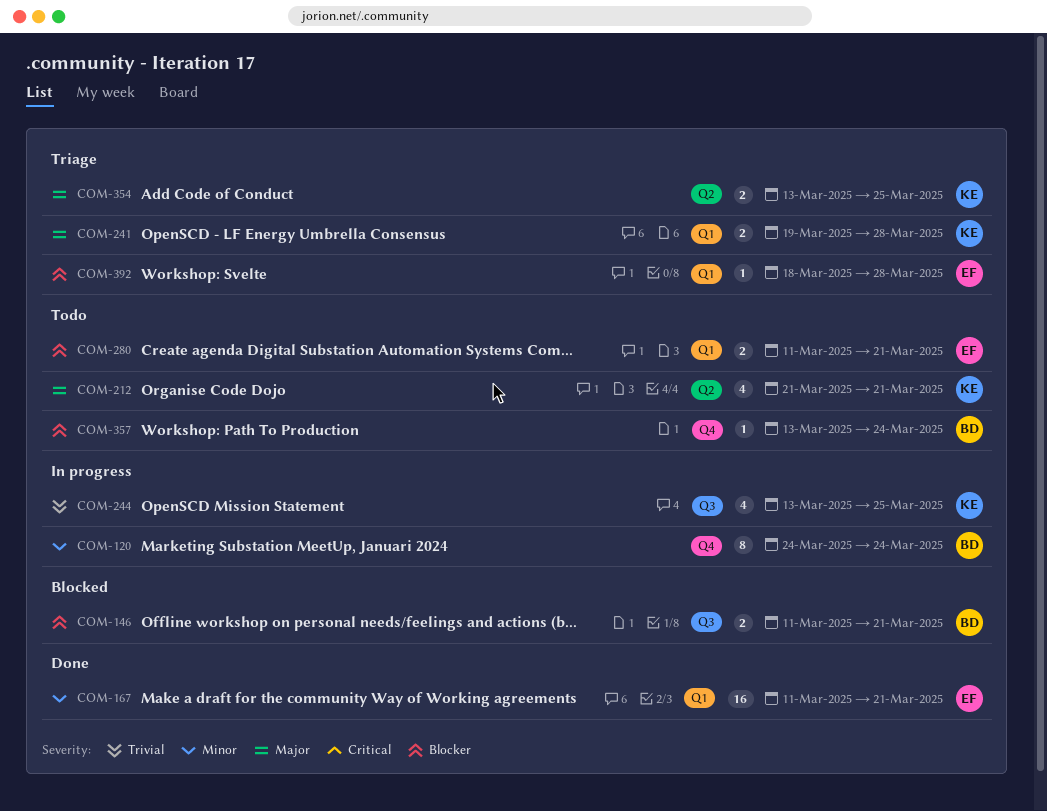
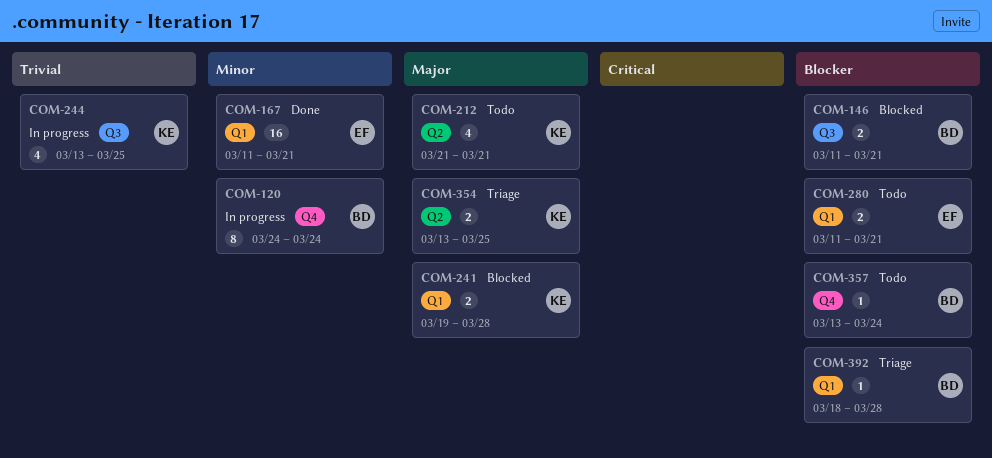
COM-241, status: Triage -> Blocked
COM-392, owner: EF -> BD

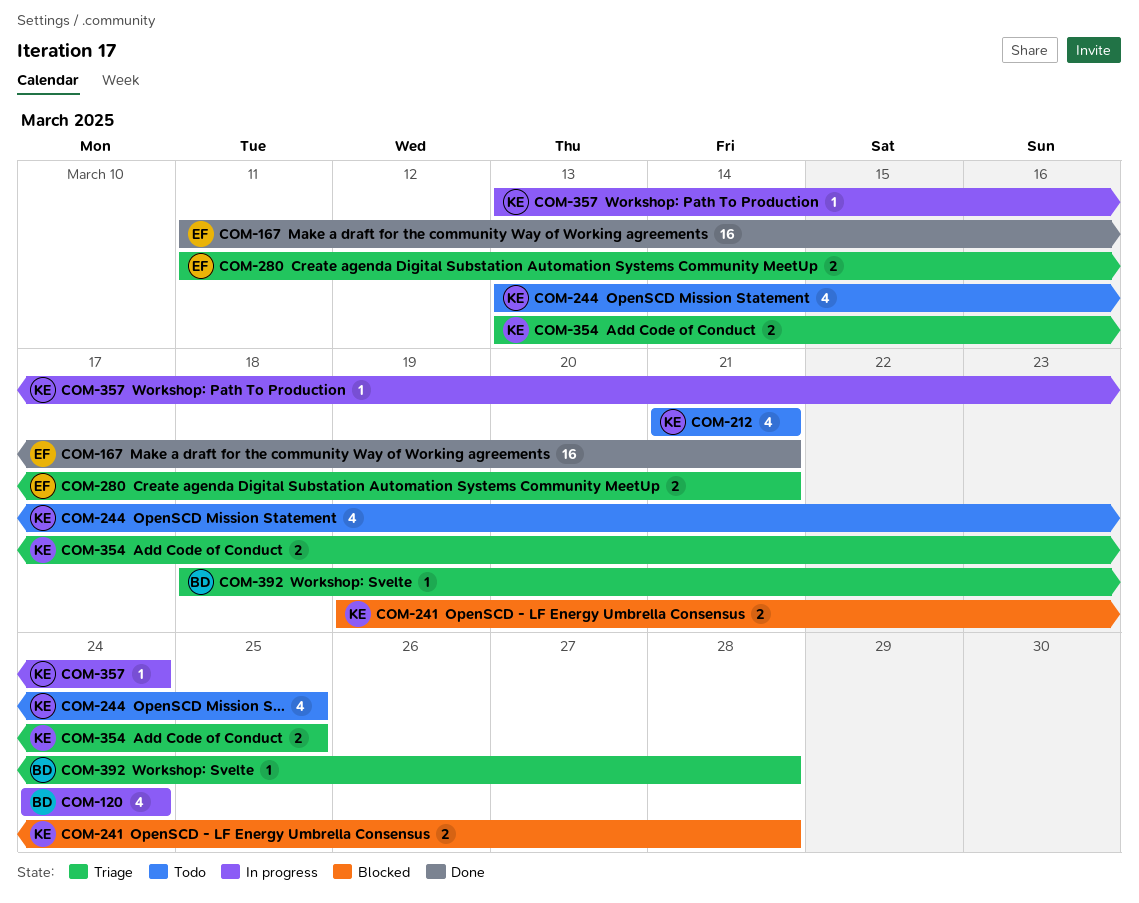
COM-120, estimate: 8 -> 4
COM-146: present -> none
COM-244, status: In progress -> Todo
COM-280, status: Todo -> Triage
COM-357, status: Todo -> In progress
COM-357, owner: BD -> KE

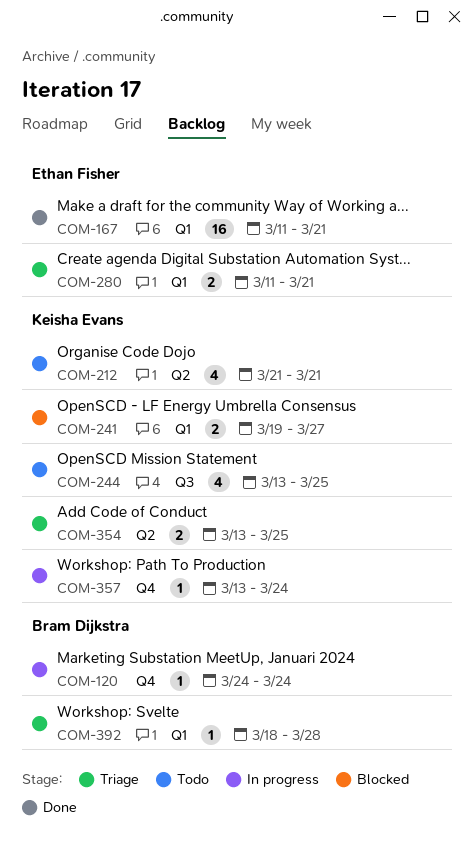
COM-120, estimate: 4 -> 1
COM-241, due: Mar 28 -> Mar 27

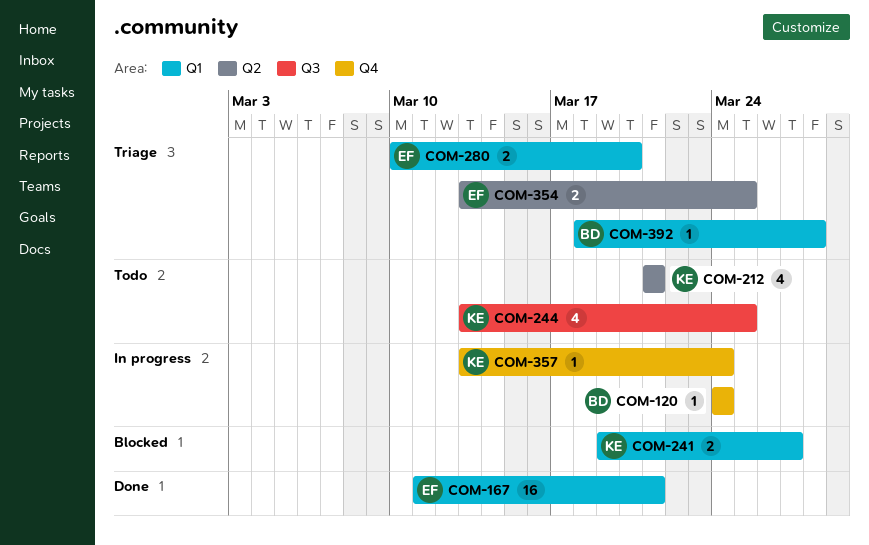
COM-280, start: Mar 11 -> Mar 10
COM-280, due: Mar 21 -> Mar 20
COM-354, owner: Keisha Evans -> Ethan Fisher

